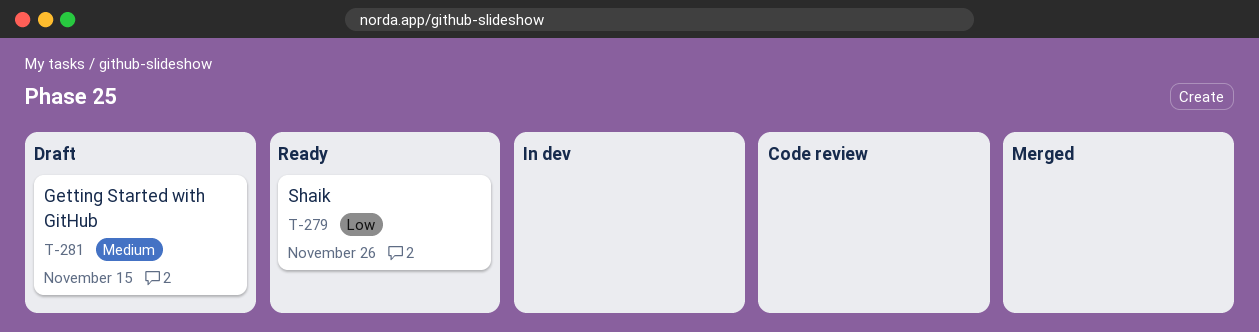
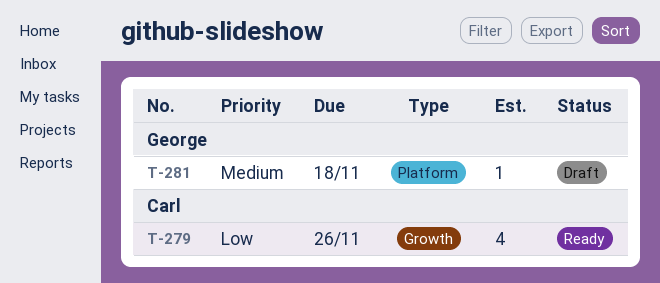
T-281, due: Nov 15 -> Nov 18

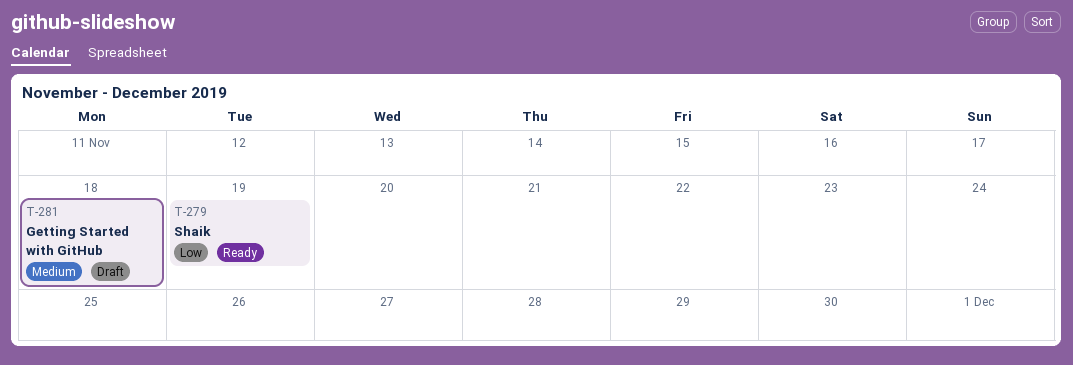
T-279, due: Nov 26 -> Nov 19

